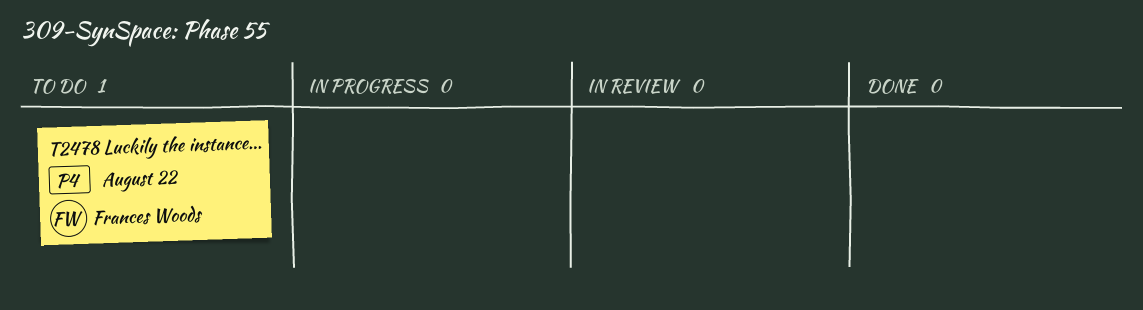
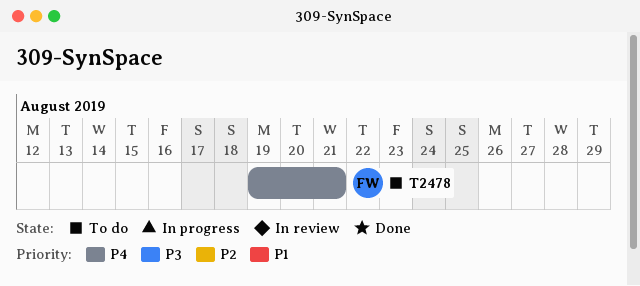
T2478, due: Aug 22 -> Aug 21

